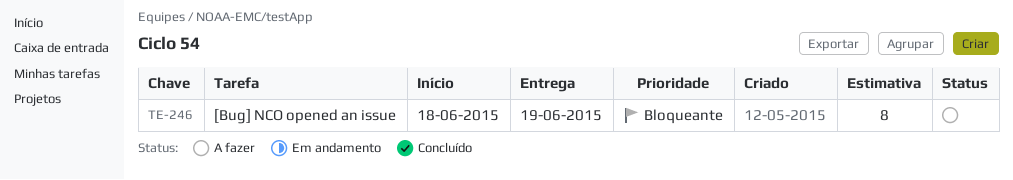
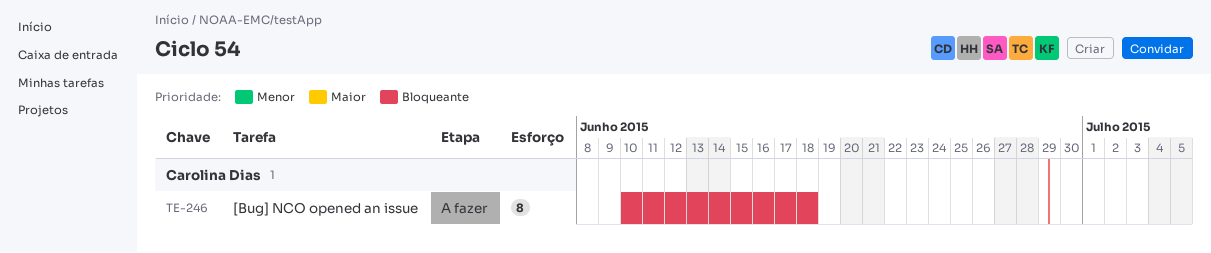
TE-246, start: Jun 18 -> Jun 10
TE-246, due: Jun 19 -> Jun 18

